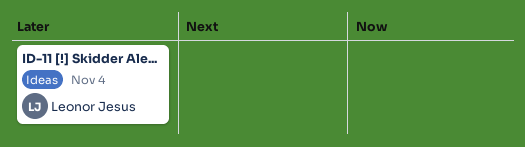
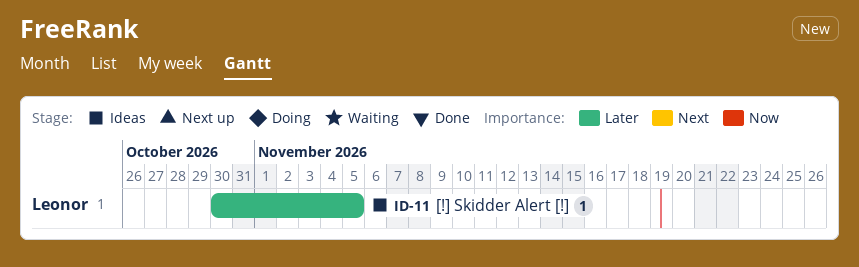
ID-11, due: Nov 4 -> Nov 5

